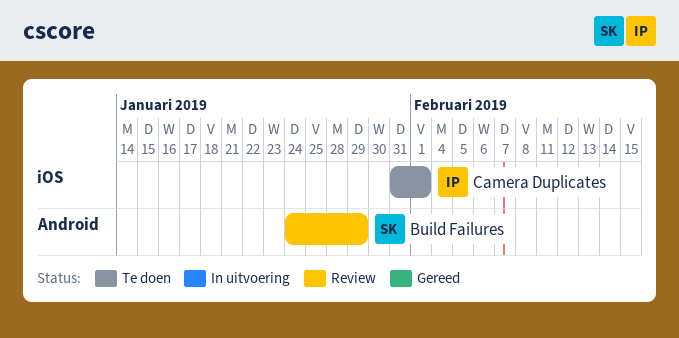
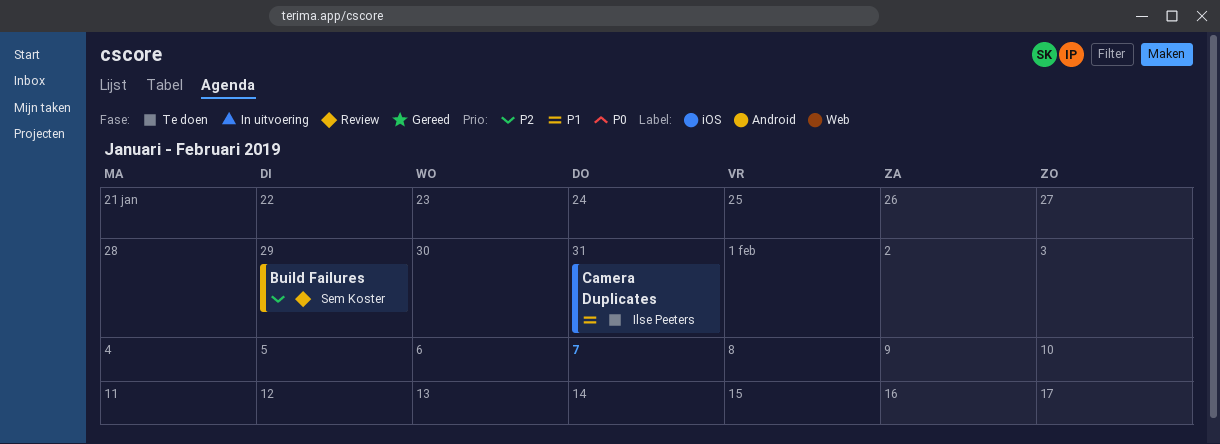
Camera Duplicates, due: Feb 1 -> Jan 31

